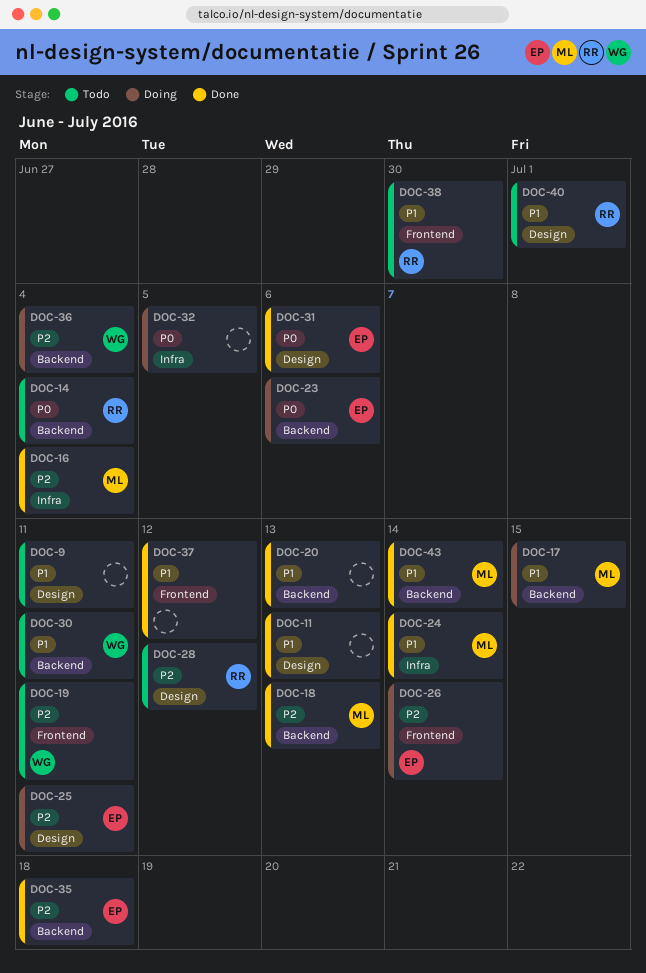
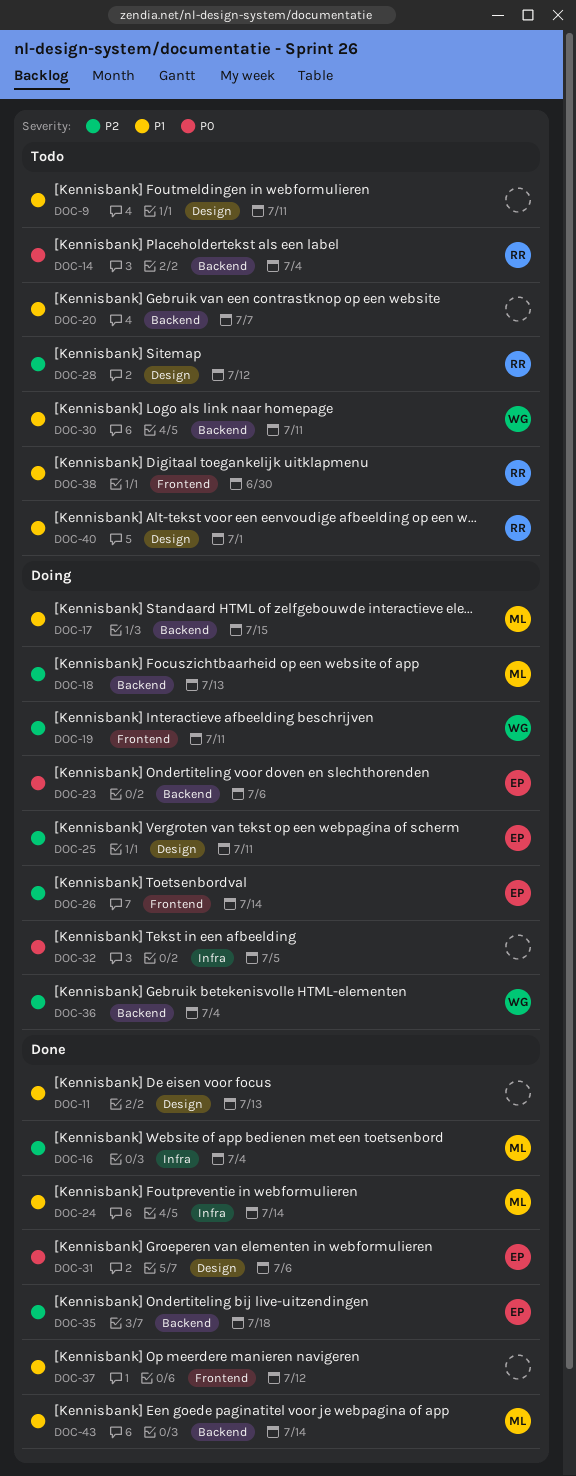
DOC-18, status: Done -> Doing
DOC-19, status: Todo -> Doing
DOC-20, status: Done -> Todo
DOC-20, due: Jul 13 -> Jul 7

